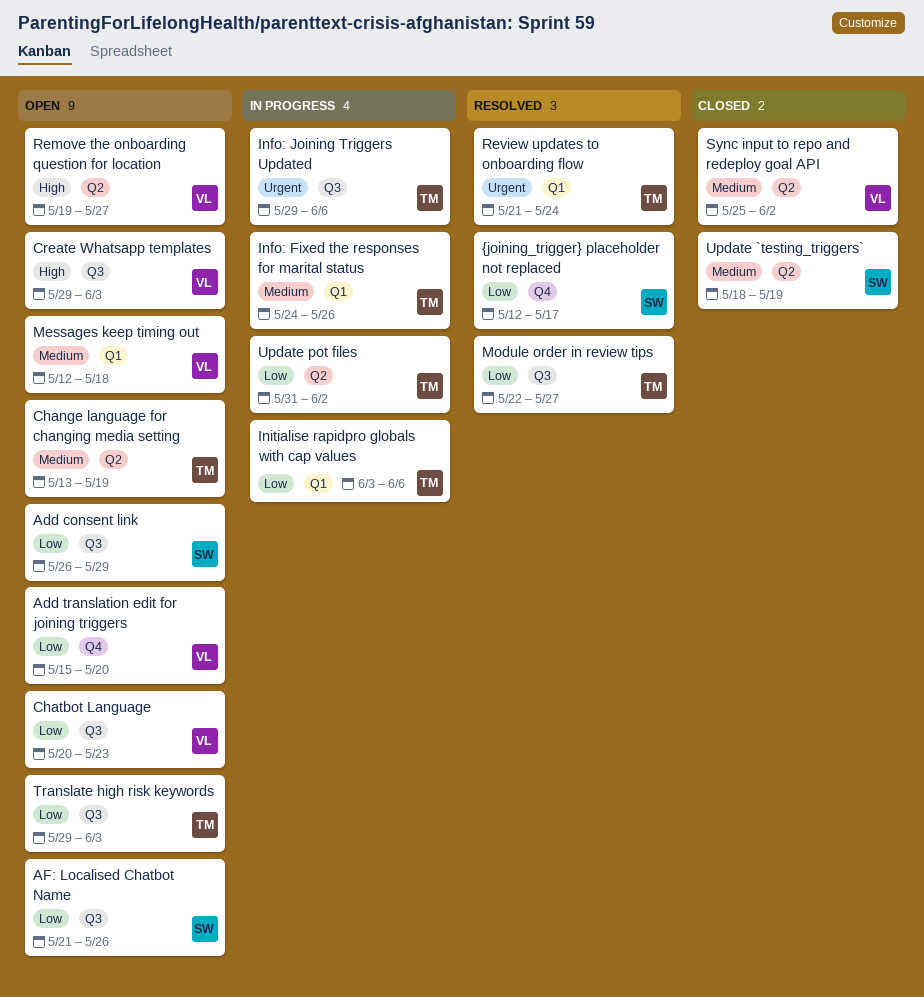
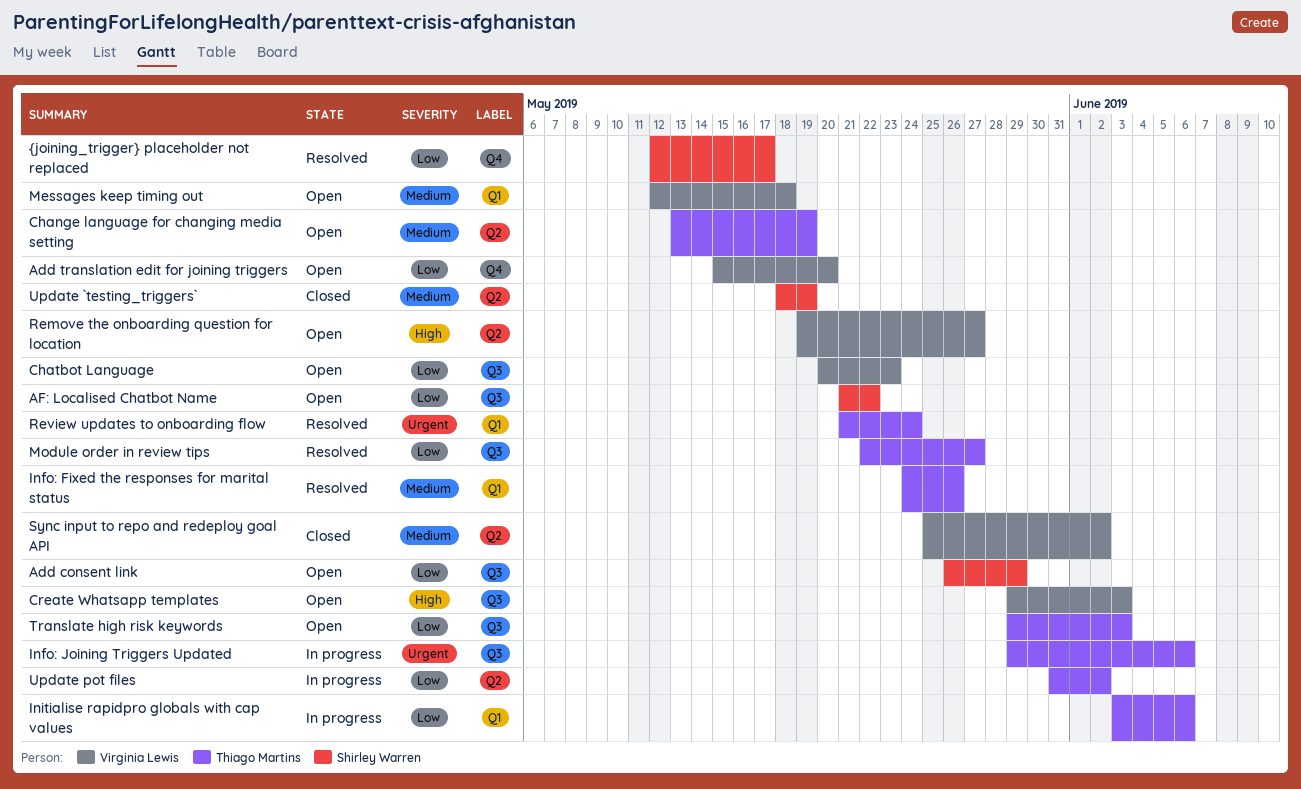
AF: Localised Chatbot Name, due: May 26 -> May 22
Info: Fixed the responses for marital status, status: In progress -> Resolved

